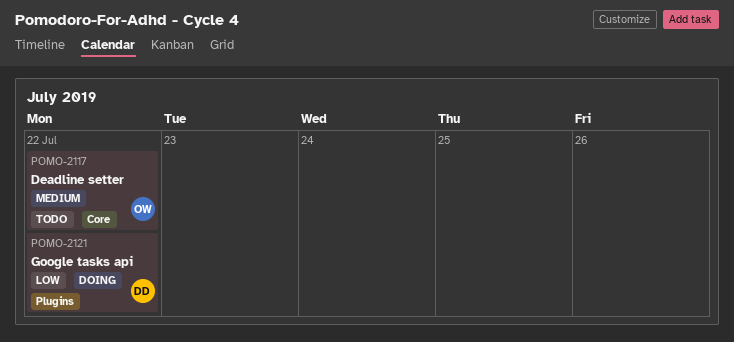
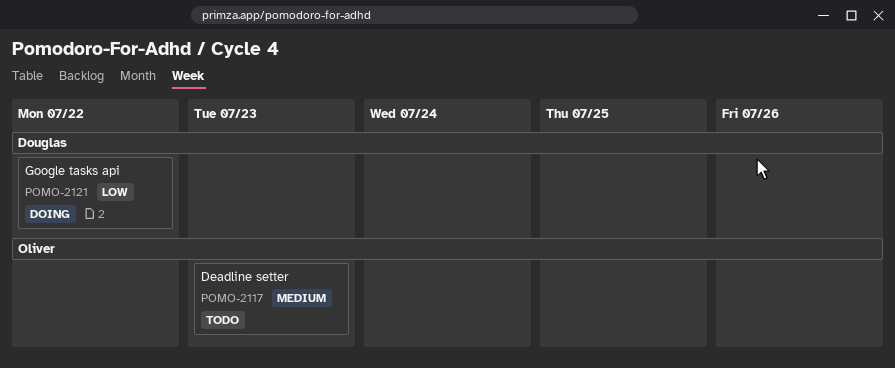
POMO-2117, due: Jul 22 -> Jul 23

